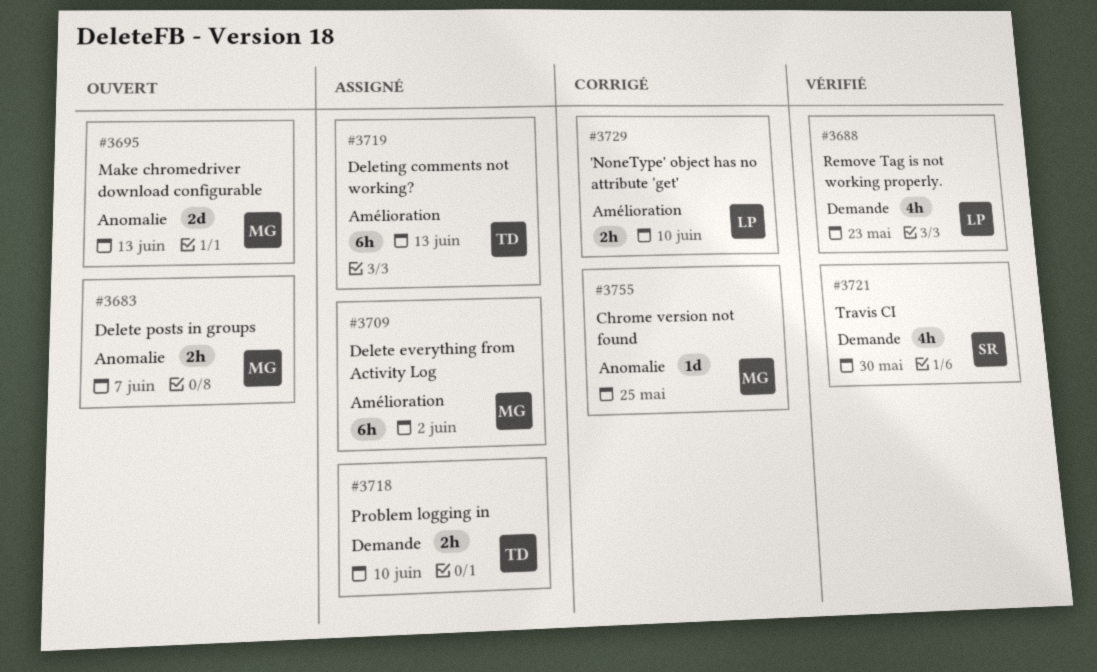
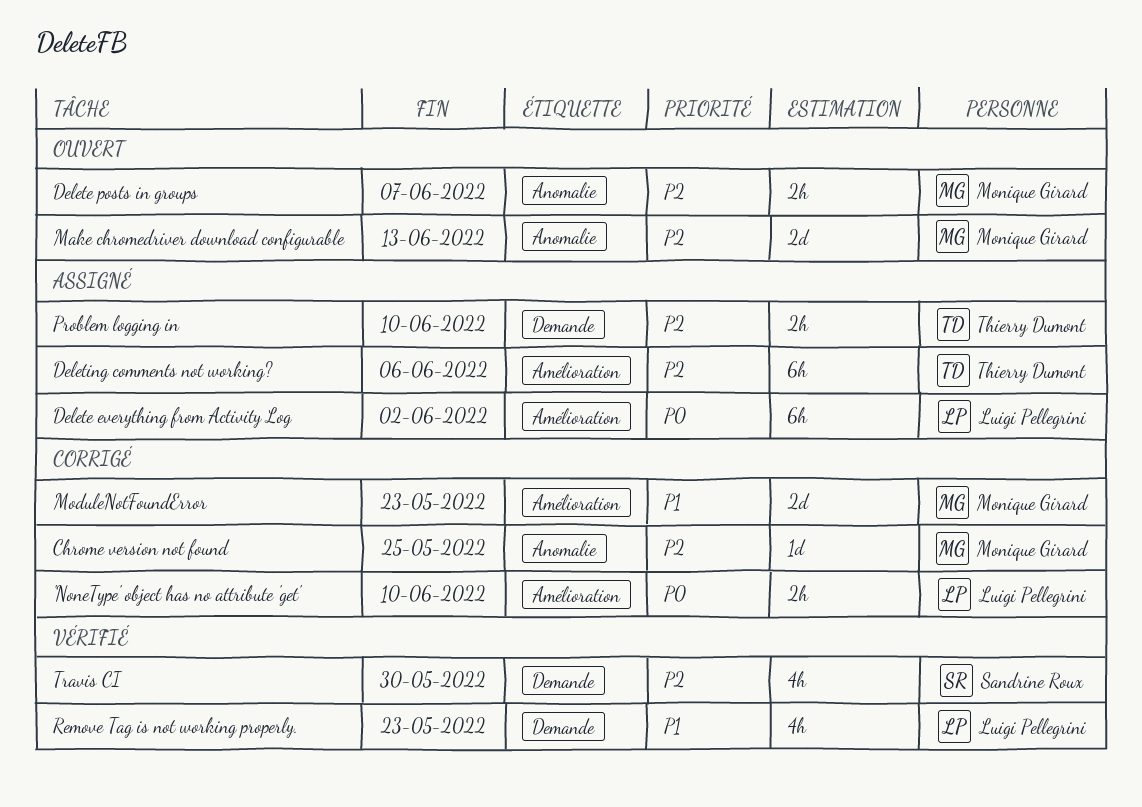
Delete everything from Activity Log, owner: Monique Girard -> Luigi Pellegrini
Deleting comments not working?, due: Jun 13 -> Jun 6
ModuleNotFoundError: none -> present

